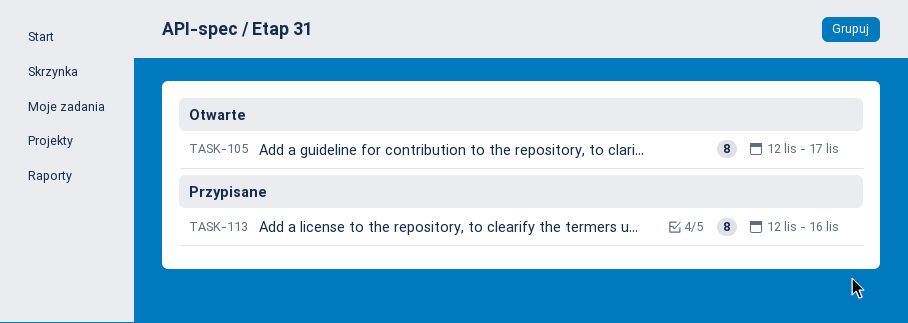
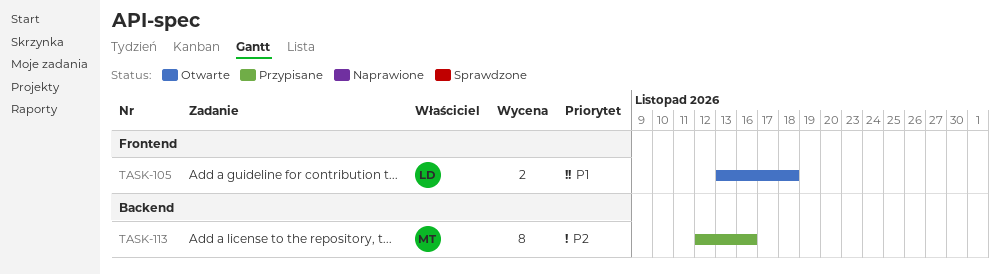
TASK-105, estimate: 8 -> 2
TASK-105, start: Nov 12 -> Nov 13
TASK-105, due: Nov 17 -> Nov 18

